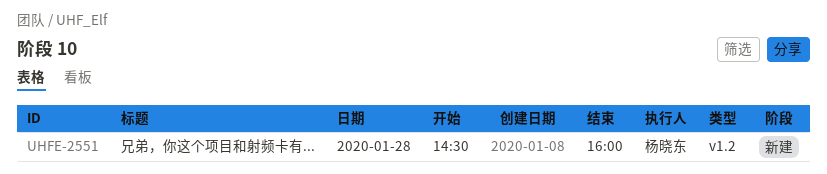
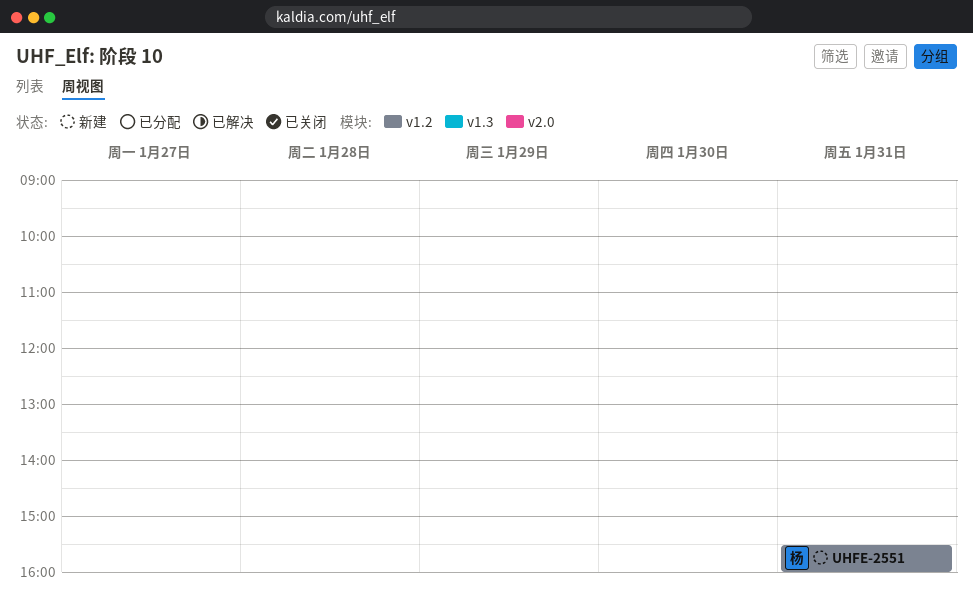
UHFE-2551, day: Jan 28 -> Jan 31
UHFE-2551, begins: 14:30 -> 15:30

